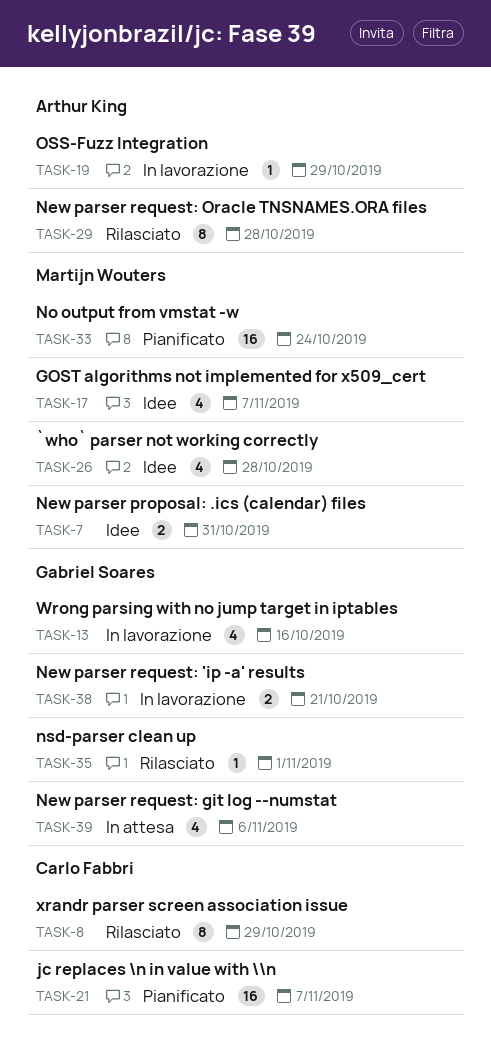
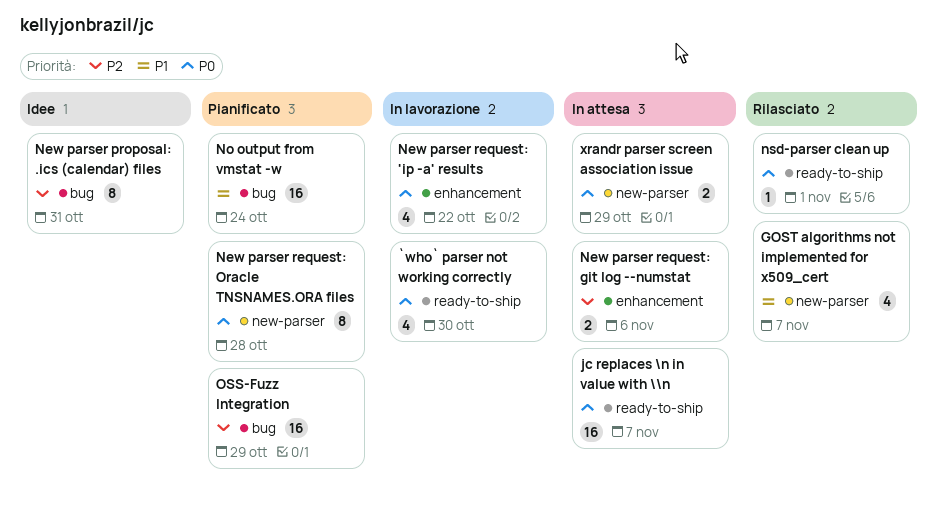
`who` parser not working correctly, status: Idee -> In lavorazione
`who` parser not working correctly, due: Oct 28 -> Oct 30
GOST algorithms not implemented for x509_cert, status: Idee -> Rilasciato
jc replaces \n in value with \\n, status: Pianificato -> In attesa
New parser proposal: .ics (calendar) files, estimate: 2 -> 8
New parser request: 'ip -a' results, estimate: 2 -> 4
New parser request: 'ip -a' results, due: Oct 21 -> Oct 22
New parser request: git log --numstat, estimate: 4 -> 2
New parser request: Oracle TNSNAMES.ORA files, status: Rilasciato -> Pianificato
OSS-Fuzz Integration, status: In lavorazione -> Pianificato
OSS-Fuzz Integration, estimate: 1 -> 16
Wrong parsing with no jump target in iptables: present -> none
xrandr parser screen association issue, status: Rilasciato -> In attesa
xrandr parser screen association issue, estimate: 8 -> 2

